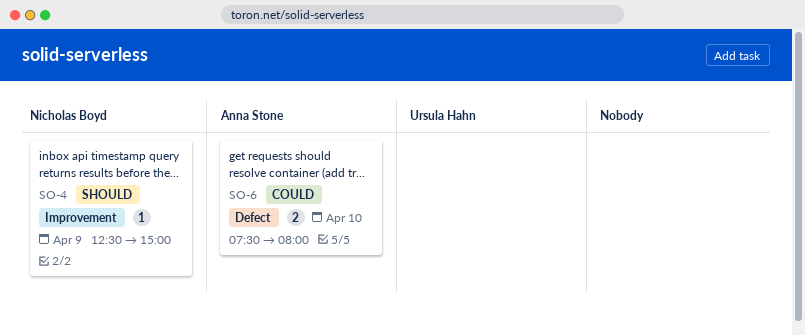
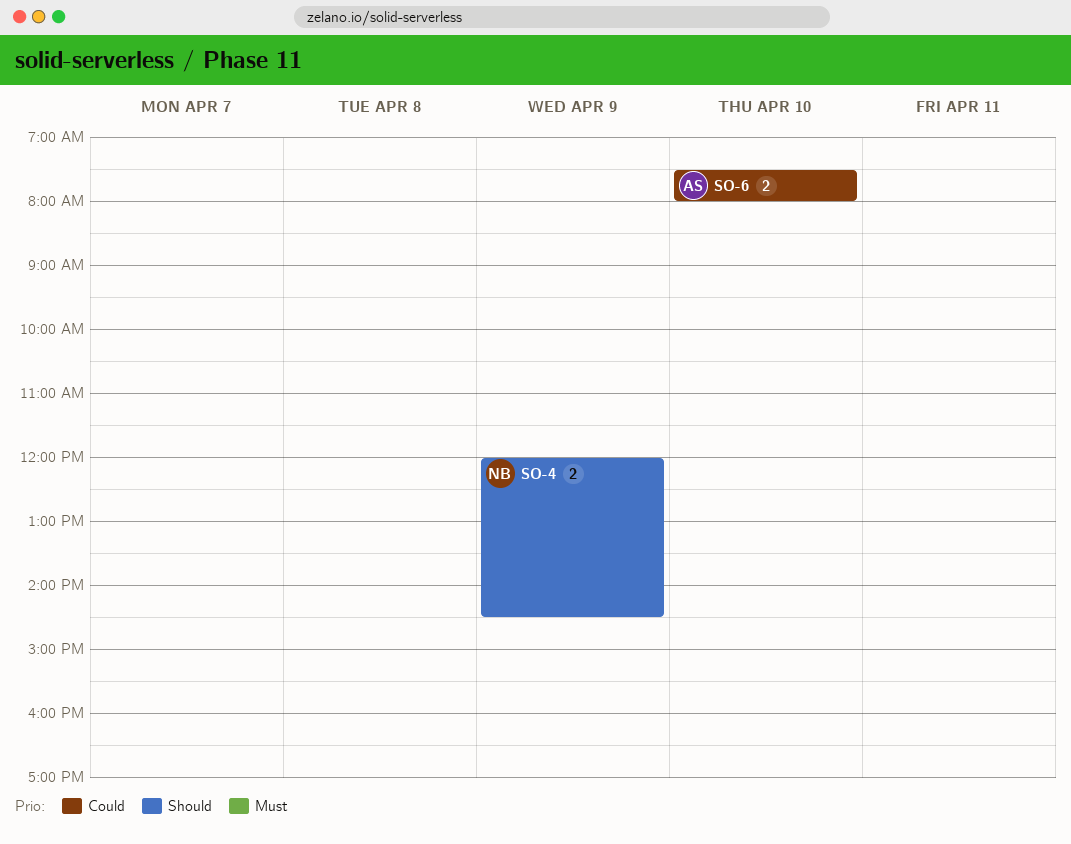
SO-4, estimate: 1 -> 2
SO-4, begins: 12:30 -> 12:00
SO-4, ends: 15:00 -> 14:30

